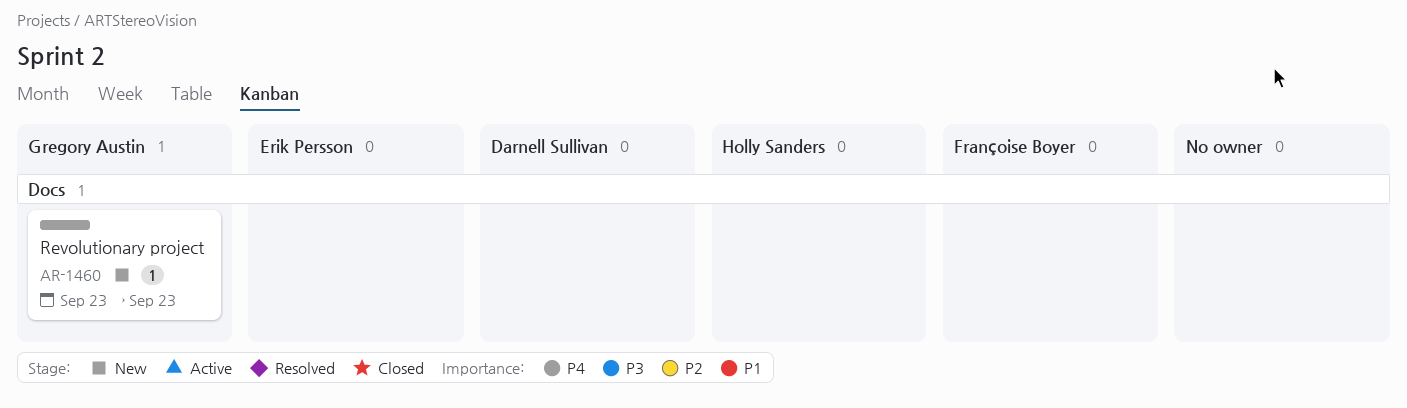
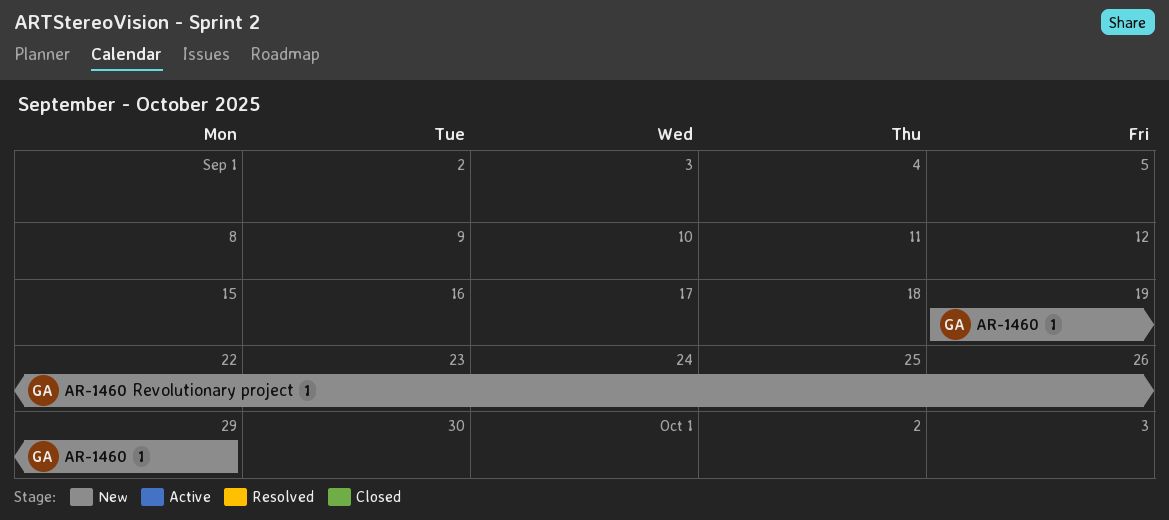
AR-1460, start: Sep 23 -> Sep 19
AR-1460, due: Sep 23 -> Sep 29

